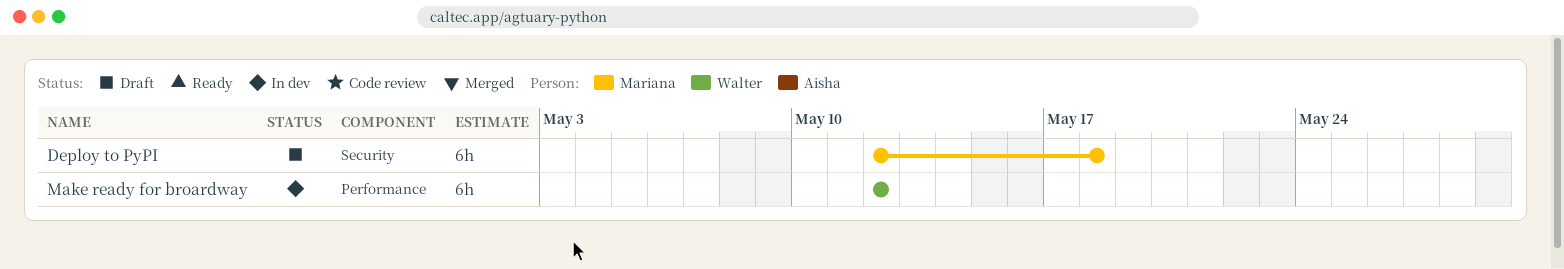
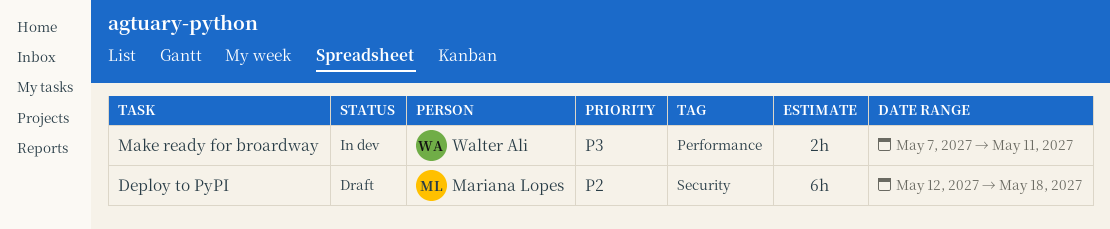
Make ready for broardway, estimate: 6h -> 2h
Make ready for broardway, start: May 12 -> May 7
Make ready for broardway, due: May 12 -> May 11

